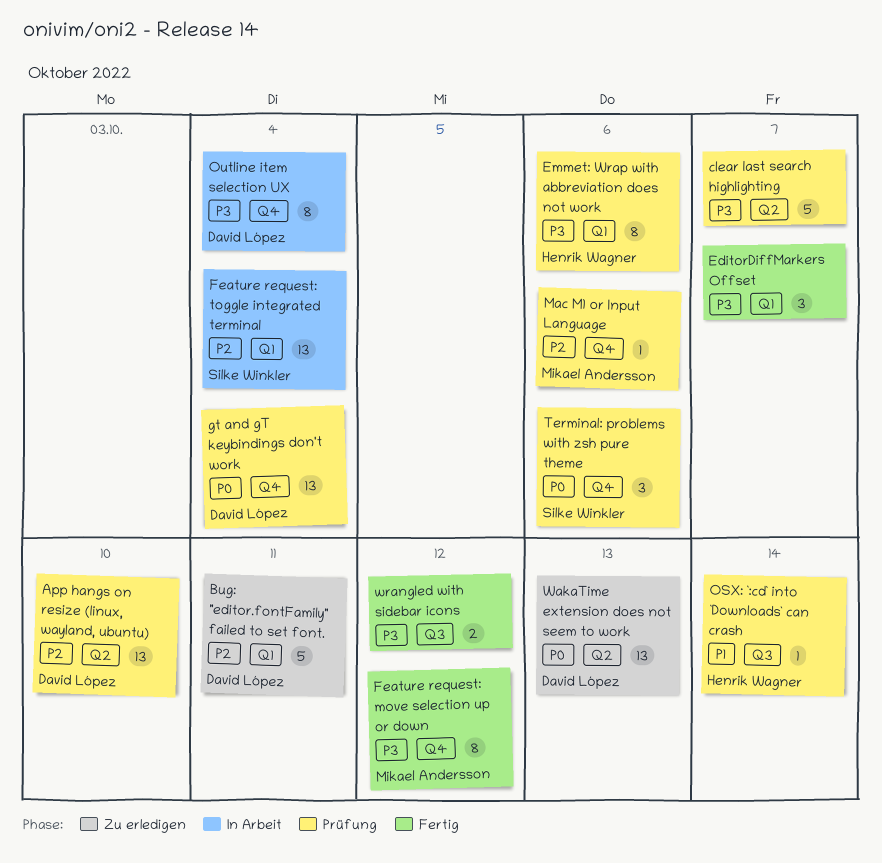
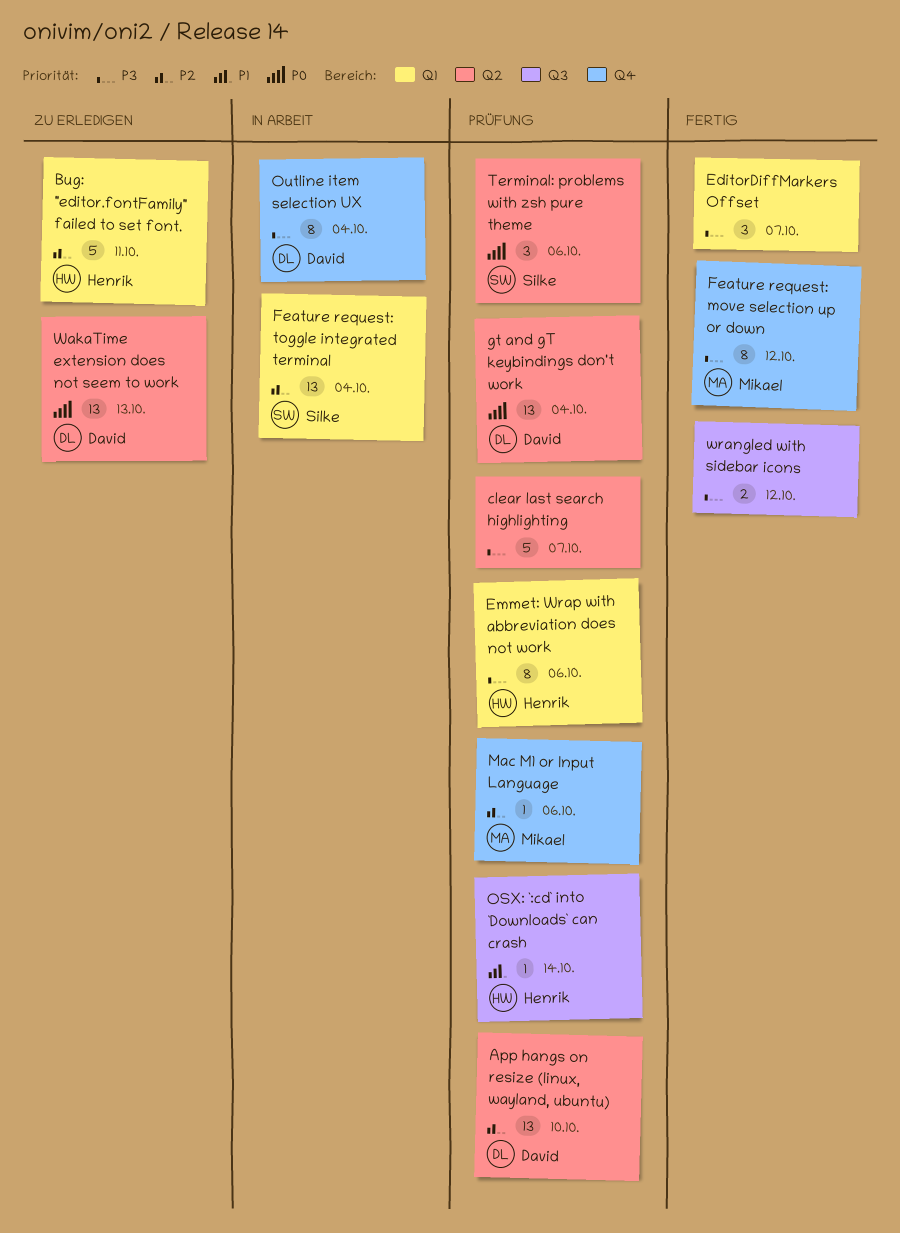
Bug: "editor.fontFamily" failed to set font., owner: David López -> Henrik Wagner
gt and gT keybindings don't work, label: Q4 -> Q2
Terminal: problems with zsh pure theme, label: Q4 -> Q2

